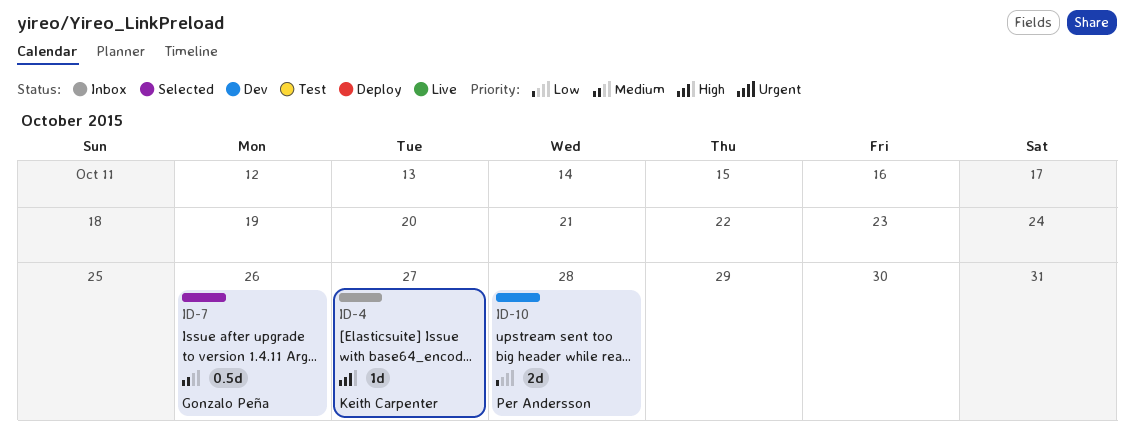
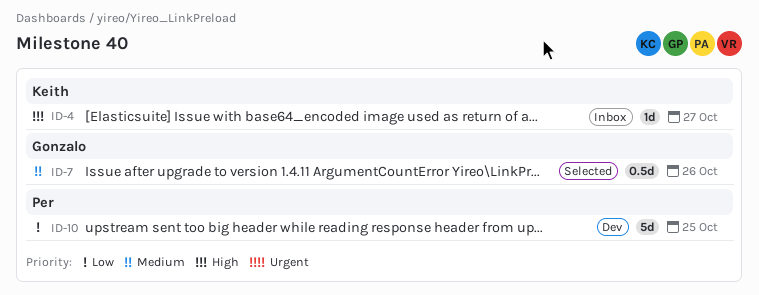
ID-10, estimate: 2d -> 5d
ID-10, due: Oct 28 -> Oct 25

